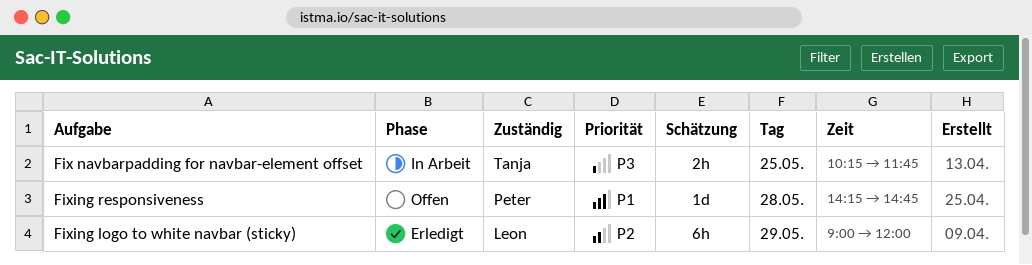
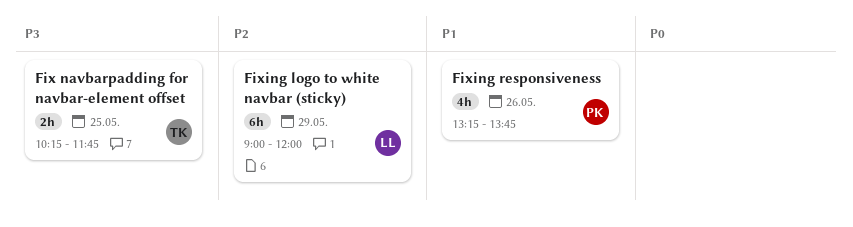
Fixing responsiveness, estimate: 1d -> 4h
Fixing responsiveness, day: May 28 -> May 26
Fixing responsiveness, begins: 14:15 -> 13:15
Fixing responsiveness, ends: 14:45 -> 13:45

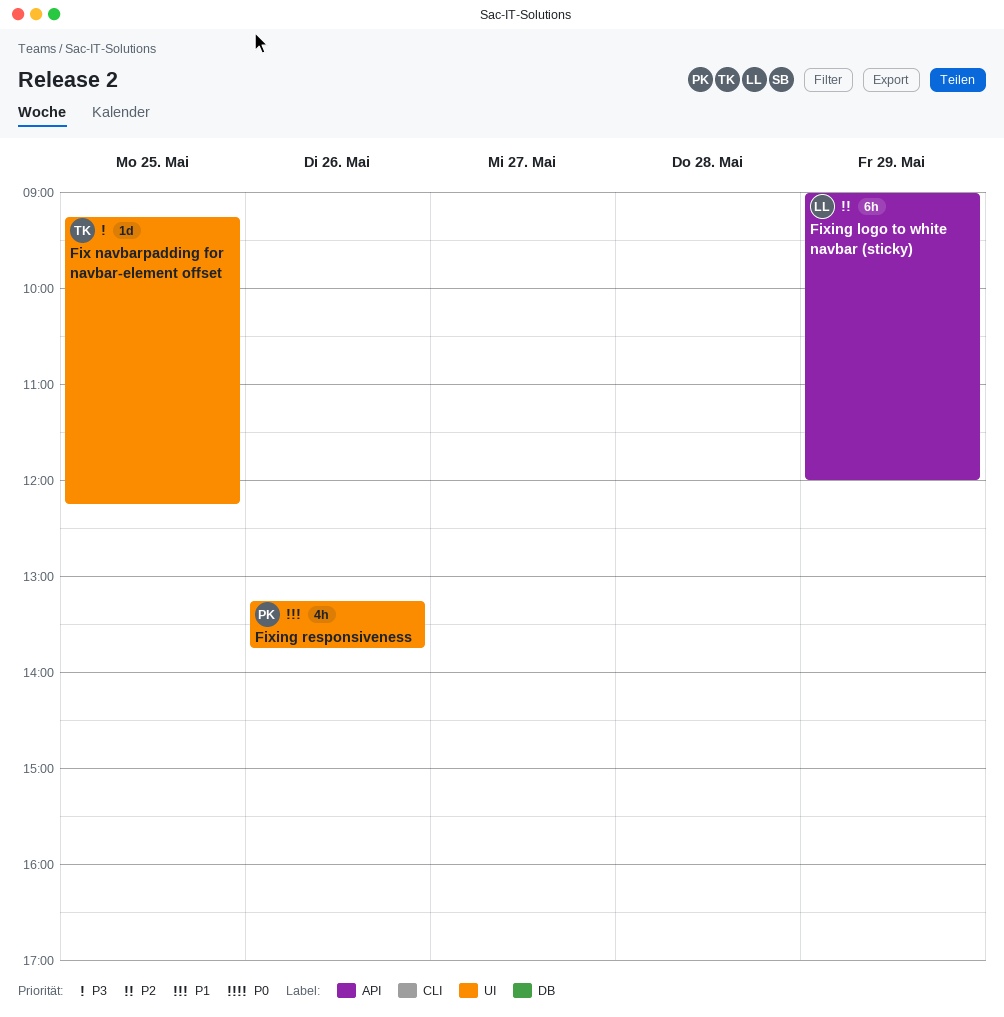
Fix navbarpadding for navbar-element offset, estimate: 2h -> 1d
Fix navbarpadding for navbar-element offset, begins: 10:15 -> 09:15
Fix navbarpadding for navbar-element offset, ends: 11:45 -> 12:15

